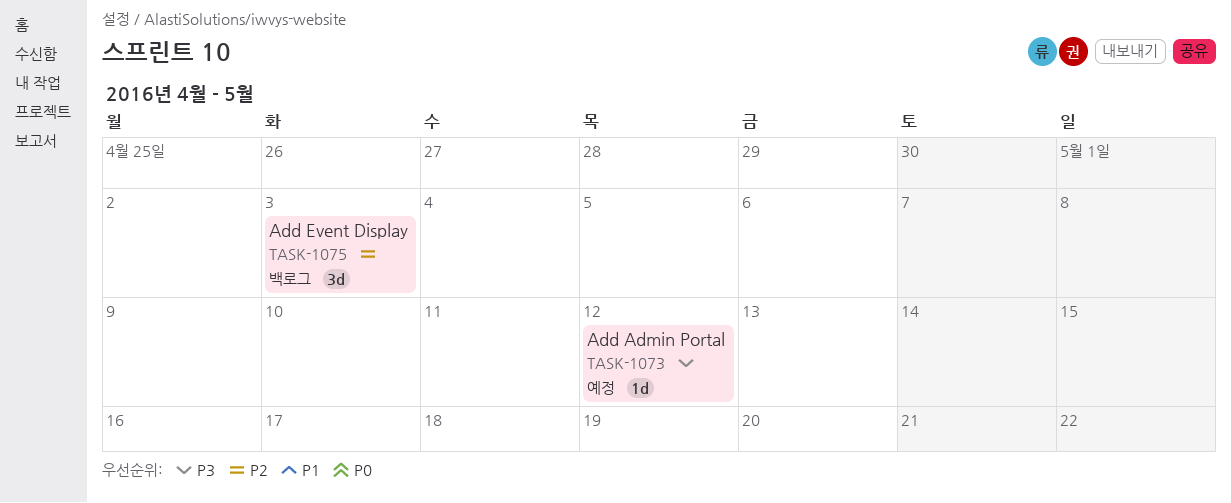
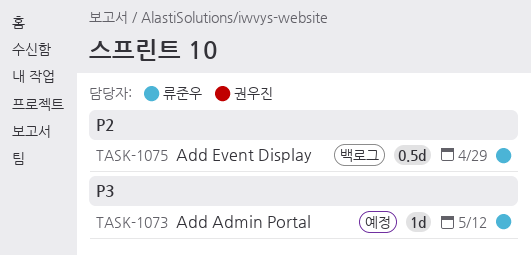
TASK-1075, estimate: 3d -> 0.5d
TASK-1075, due: May 3 -> Apr 29

